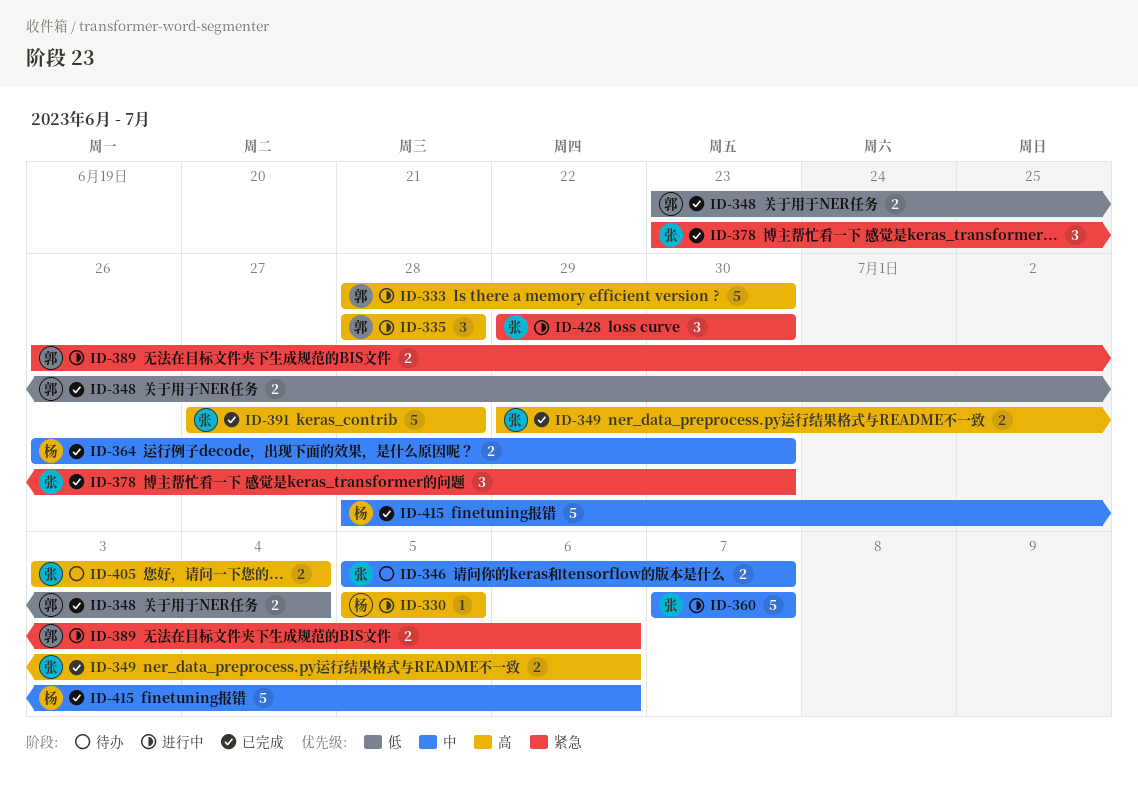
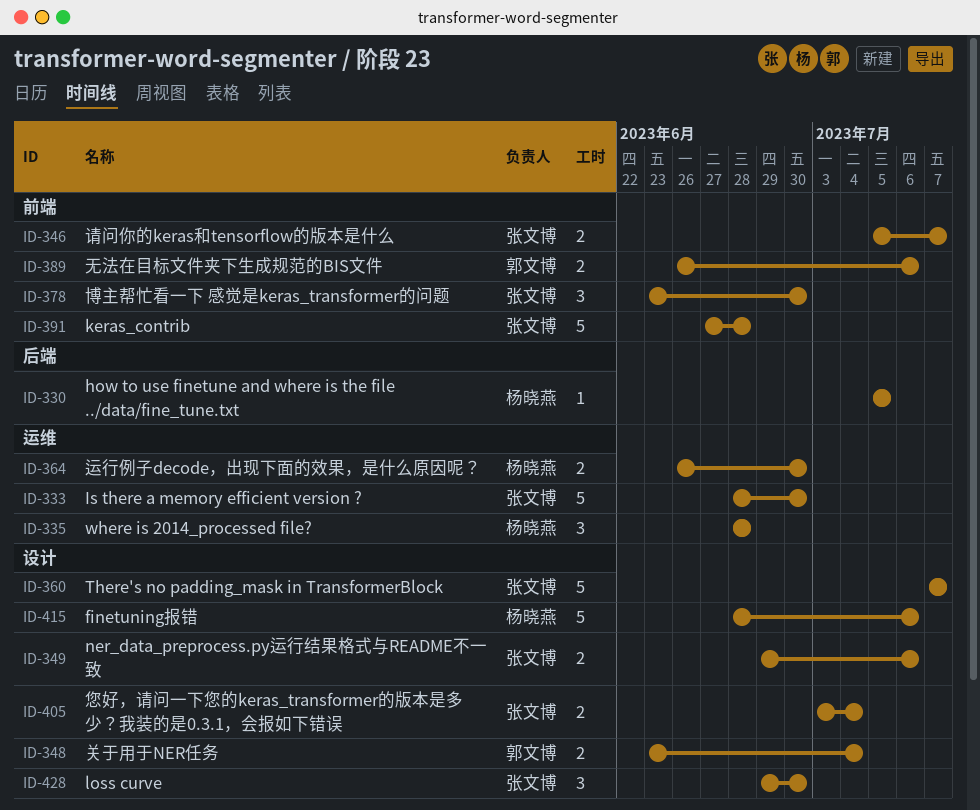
ID-333, owner: 郭文博 -> 张文博
ID-335, owner: 郭文博 -> 杨晓燕

